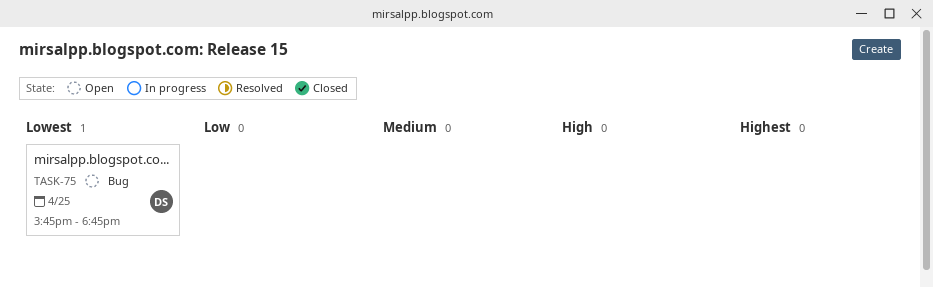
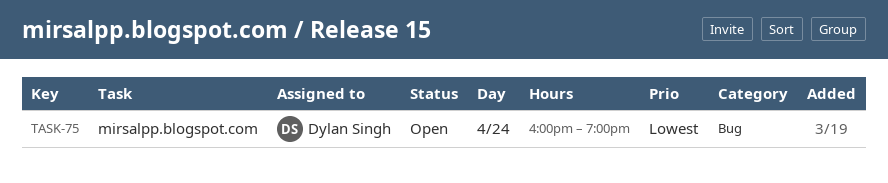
TASK-75, day: Apr 25 -> Apr 24
TASK-75, begins: 15:45 -> 16:00
TASK-75, ends: 18:45 -> 19:00

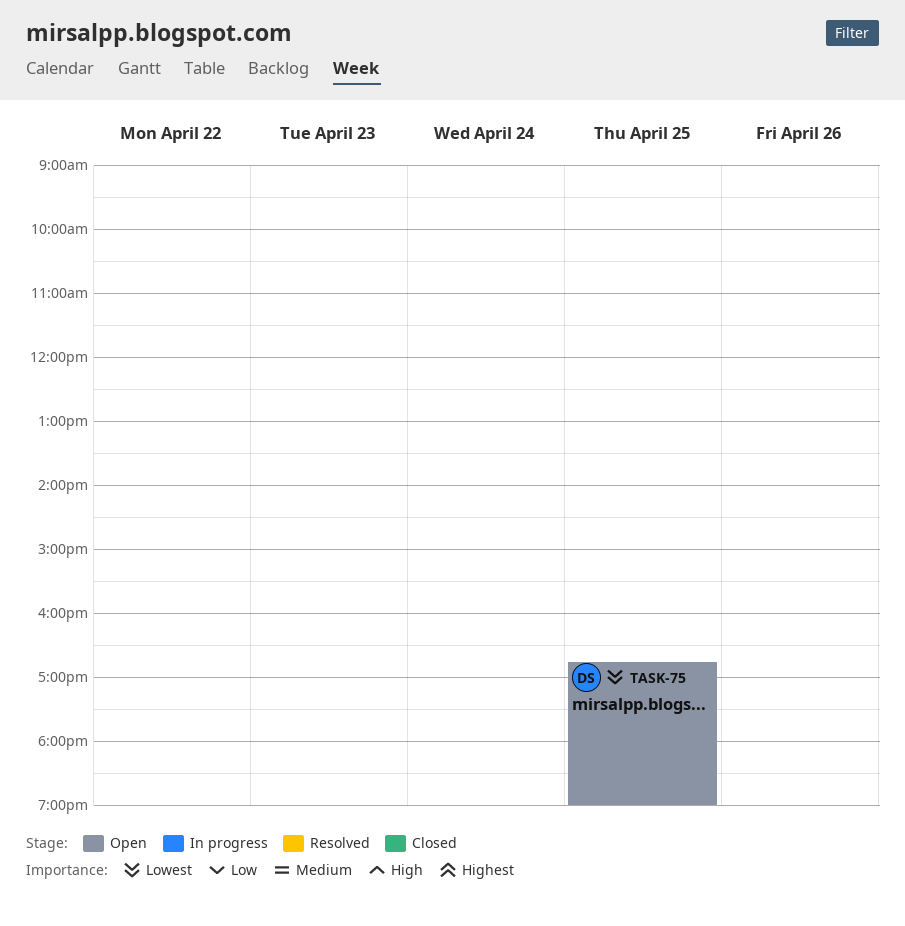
TASK-75, day: Apr 24 -> Apr 25
TASK-75, begins: 16:00 -> 16:45

